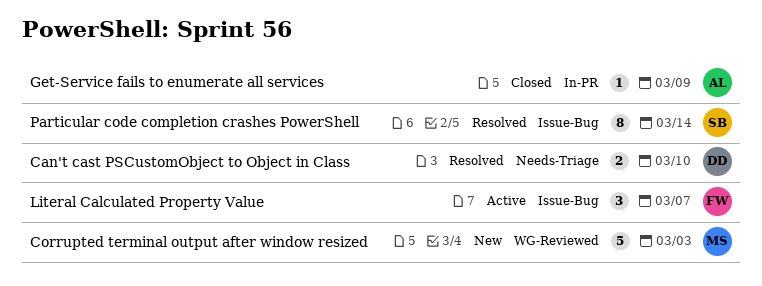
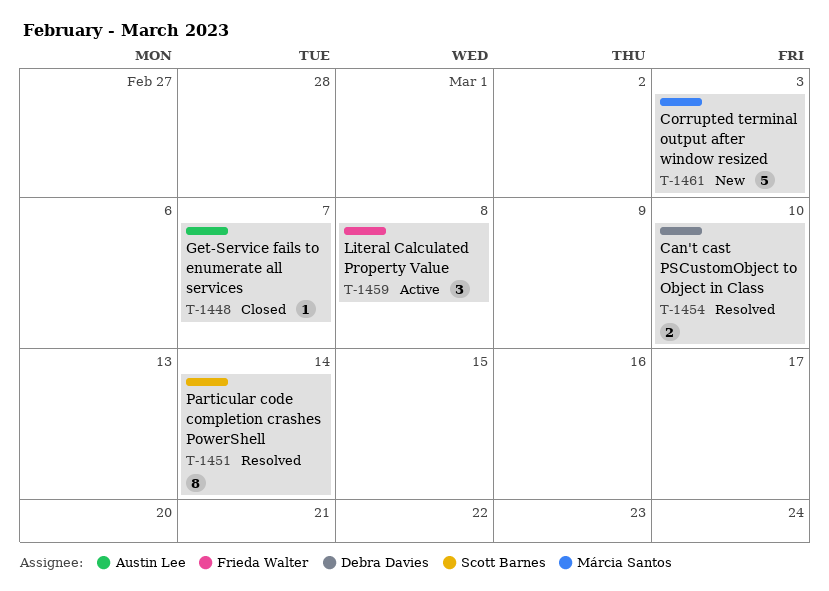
Get-Service fails to enumerate all services, due: Mar 9 -> Mar 7
Literal Calculated Property Value, due: Mar 7 -> Mar 8

